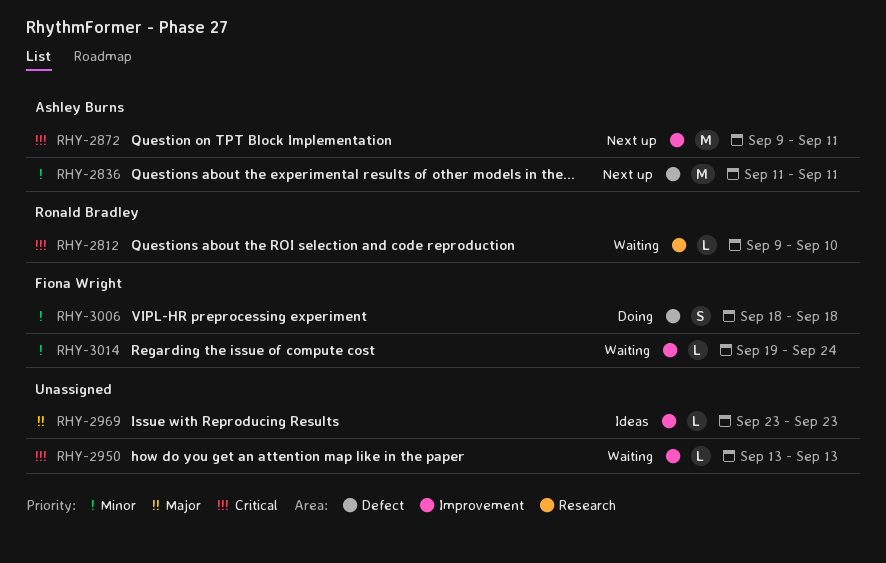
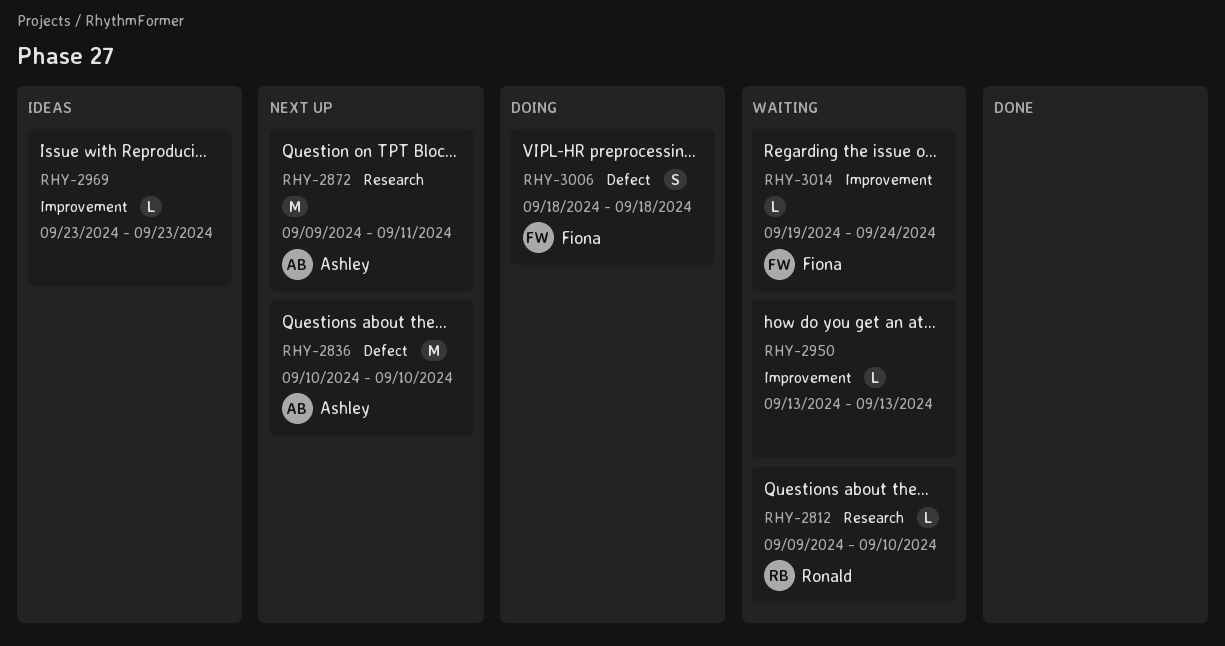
RHY-2836, start: Sep 11 -> Sep 10
RHY-2836, due: Sep 11 -> Sep 10
RHY-2872, label: Improvement -> Research

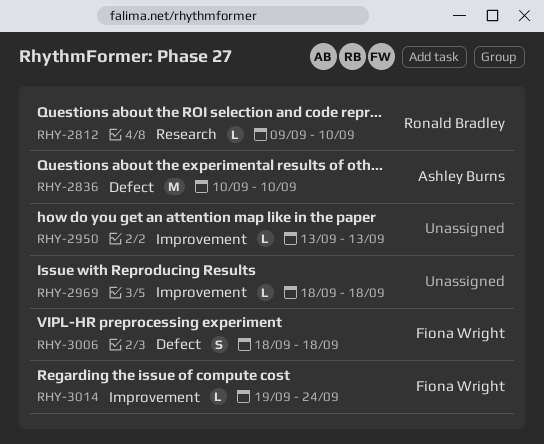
RHY-2872: present -> none
RHY-2969, start: Sep 23 -> Sep 18
RHY-2969, due: Sep 23 -> Sep 18

